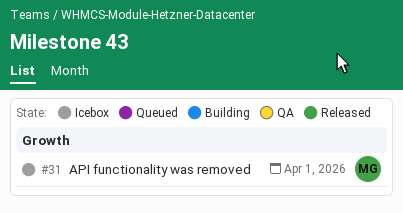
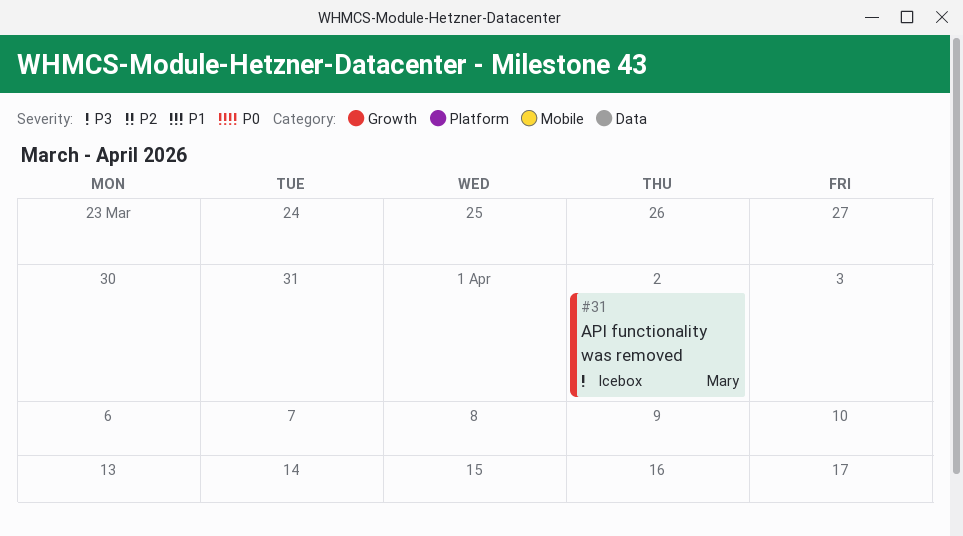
#31, due: Apr 1 -> Apr 2

